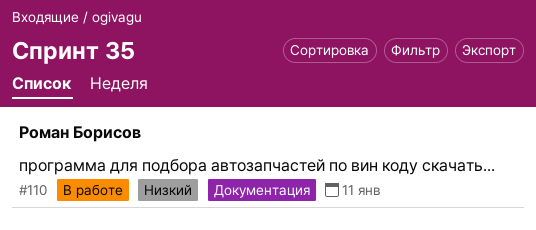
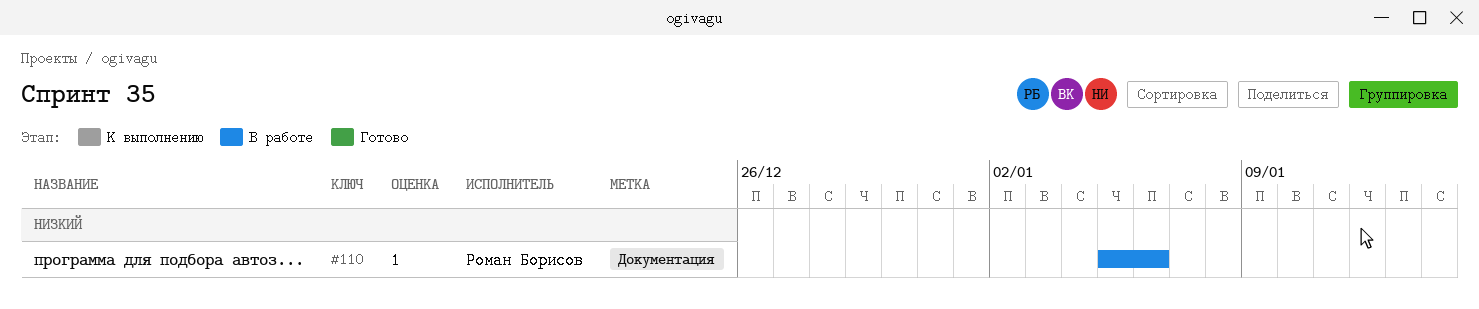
#110, due: Jan 11 -> Jan 6

